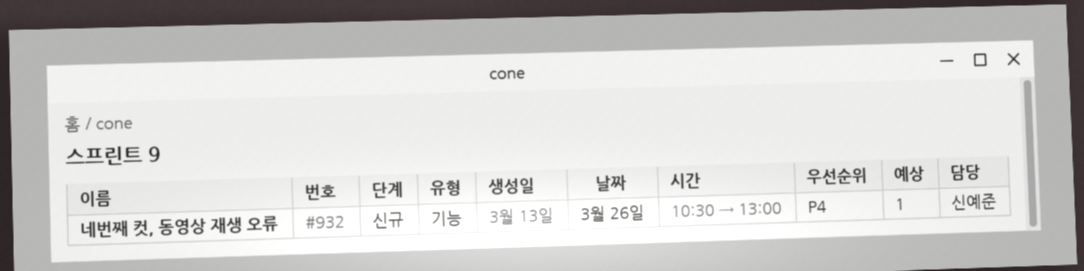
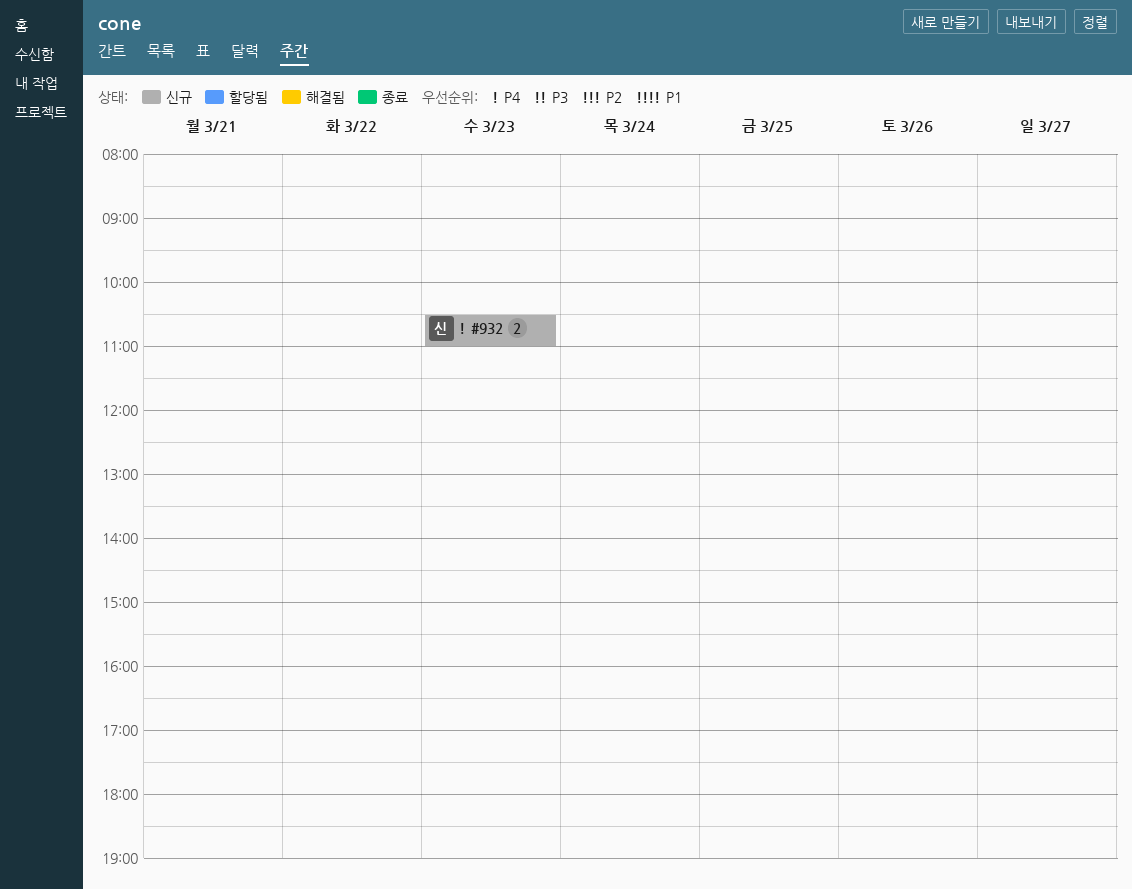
#932, estimate: 1 -> 2
#932, day: Mar 26 -> Mar 23
#932, ends: 13:00 -> 11:00

